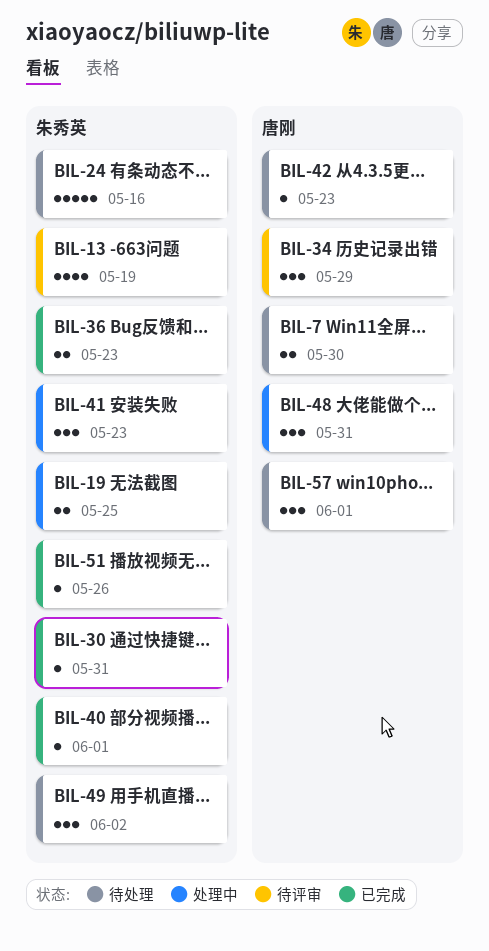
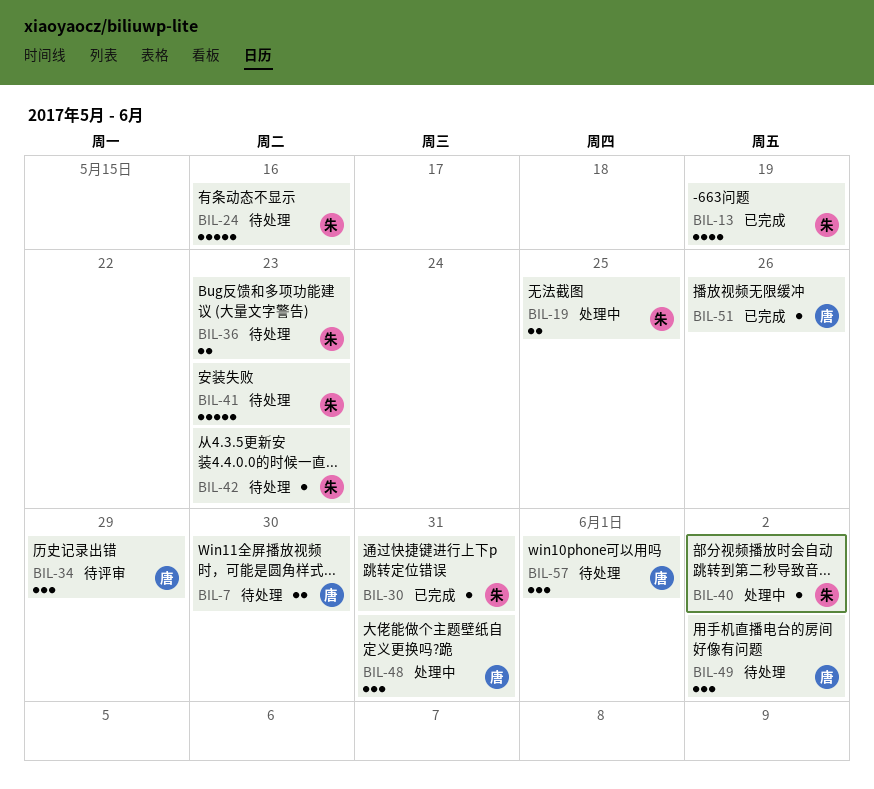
BIL-13, status: 待评审 -> 已完成
BIL-36, status: 已完成 -> 待处理
BIL-40, status: 已完成 -> 处理中
BIL-40, due: Jun 1 -> Jun 2
BIL-41, status: 处理中 -> 待处理
BIL-41, estimate: 3 -> 5
BIL-42, owner: 唐刚 -> 朱秀英
BIL-49, owner: 朱秀英 -> 唐刚
BIL-51, owner: 朱秀英 -> 唐刚

